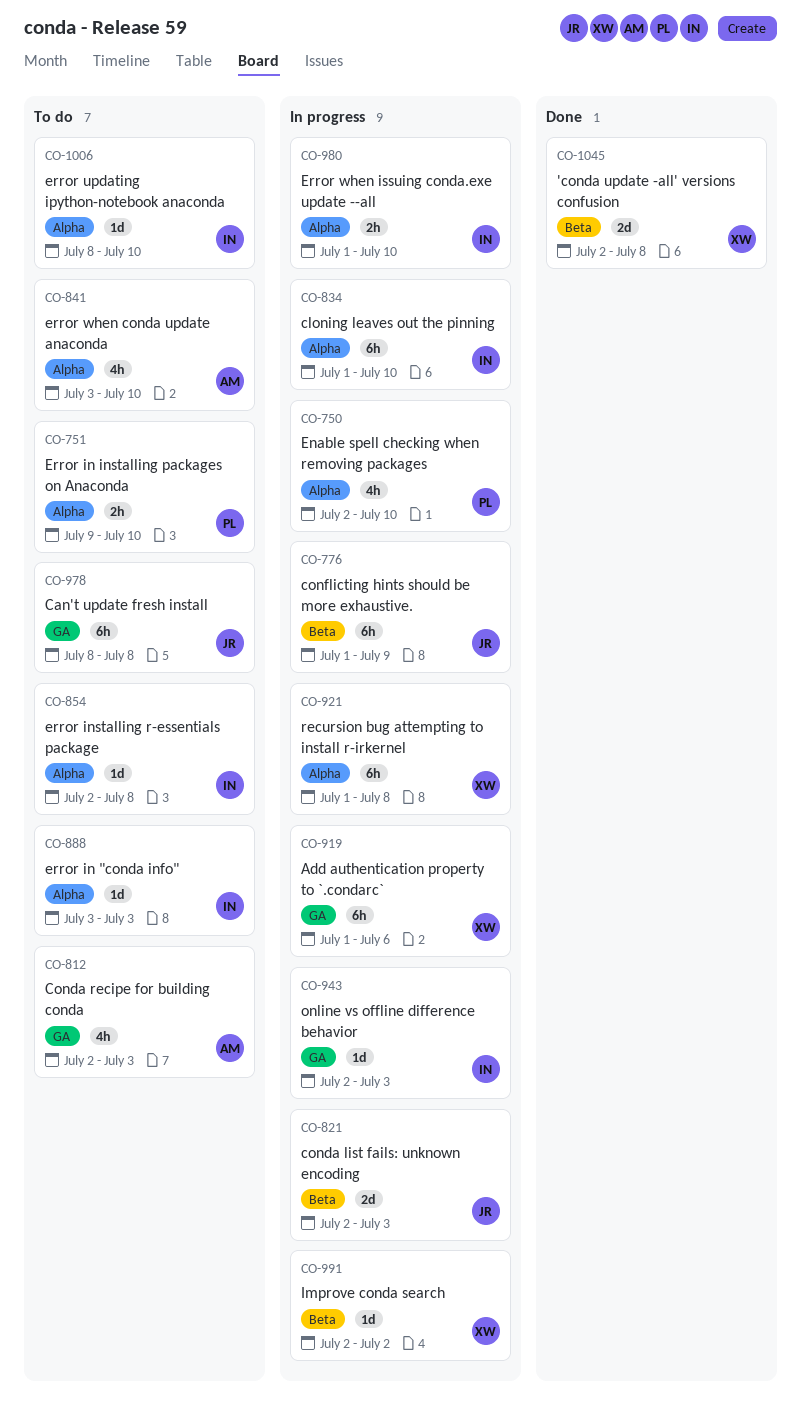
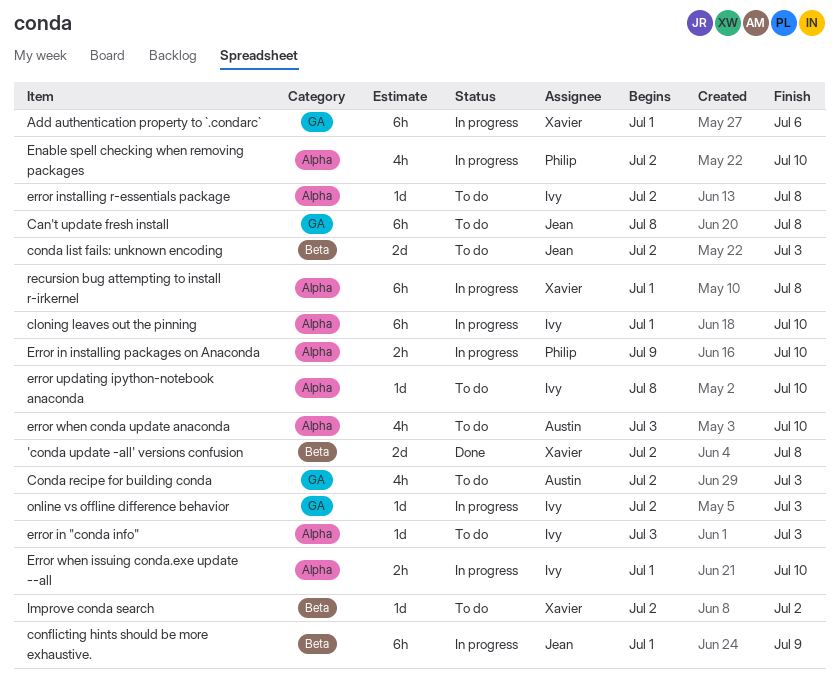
conda list fails: unknown encoding, status: In progress -> To do
Error in installing packages on Anaconda, status: To do -> In progress
Improve conda search, status: In progress -> To do

